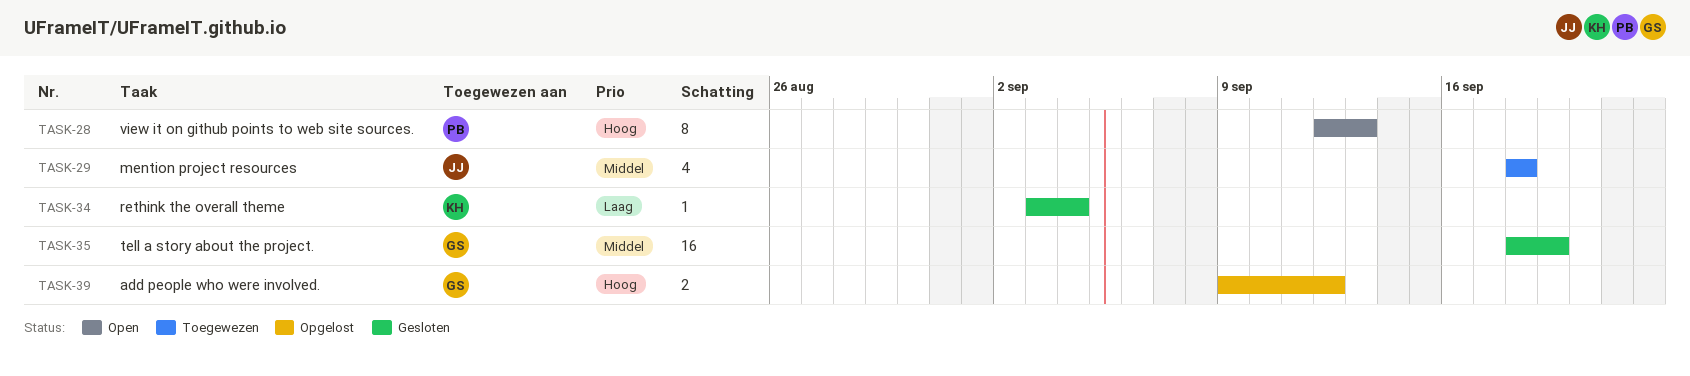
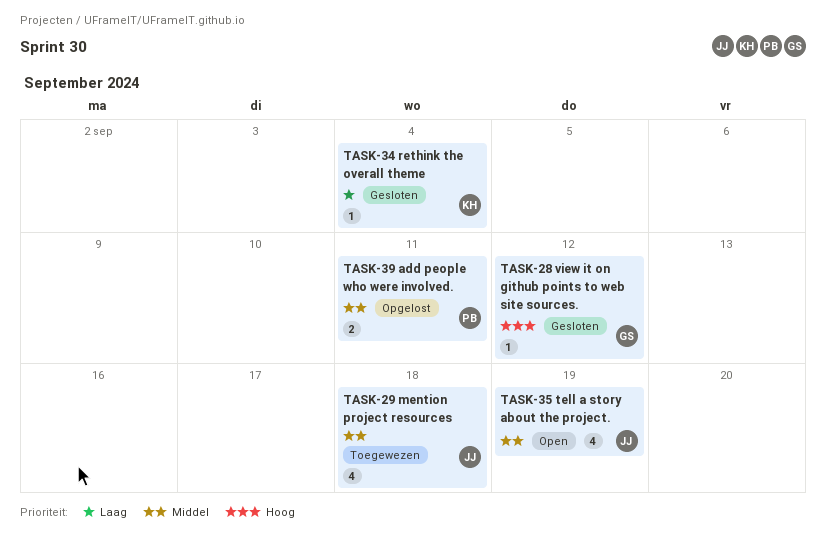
TASK-28, status: Open -> Gesloten
TASK-28, owner: PB -> GS
TASK-28, estimate: 8 -> 1
TASK-28, due: Sep 13 -> Sep 12
TASK-35, status: Gesloten -> Open
TASK-35, owner: GS -> JJ
TASK-35, estimate: 16 -> 4
TASK-39, owner: GS -> PB
TASK-39, priority: Hoog -> Middel
TASK-39, due: Sep 12 -> Sep 11

